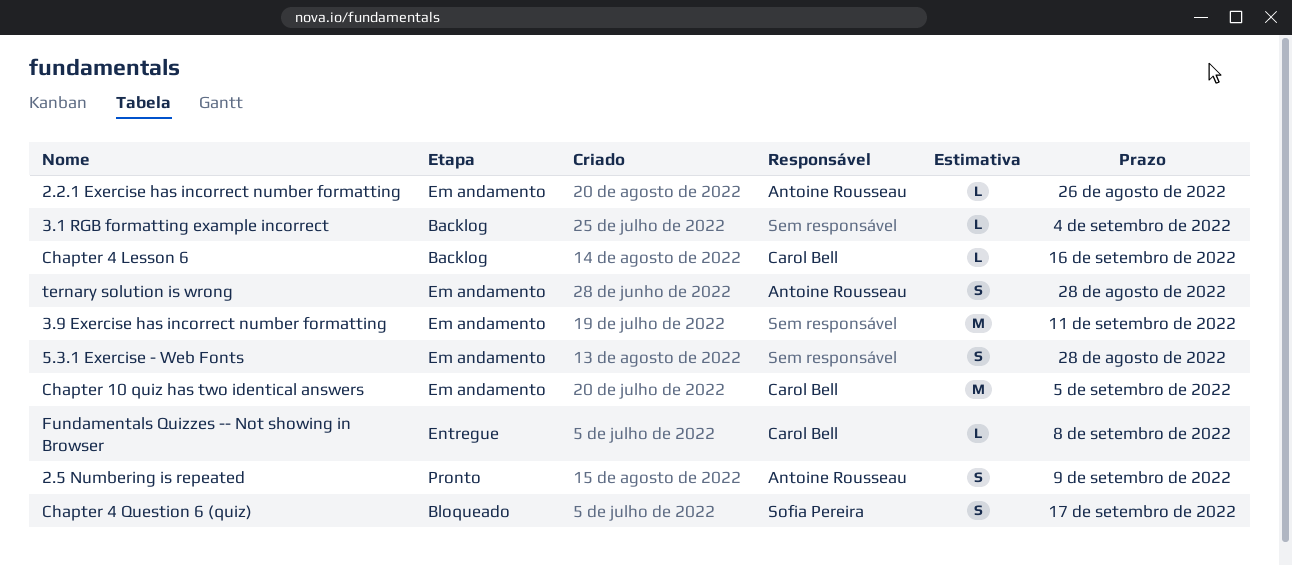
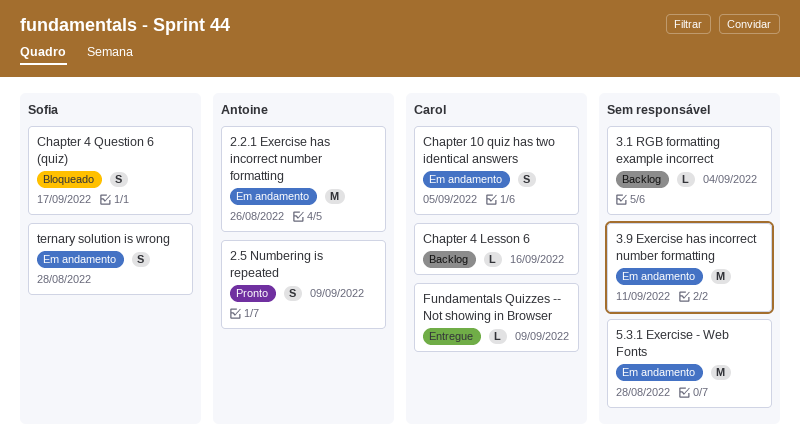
2.2.1 Exercise has incorrect number formatting, estimate: L -> M
5.3.1 Exercise - Web Fonts, estimate: S -> M
Chapter 10 quiz has two identical answers, estimate: M -> S
Fundamentals Quizzes -- Not showing in Browser, due: Sep 8 -> Sep 9
ternary solution is wrong, owner: Antoine Rousseau -> Sofia Pereira

